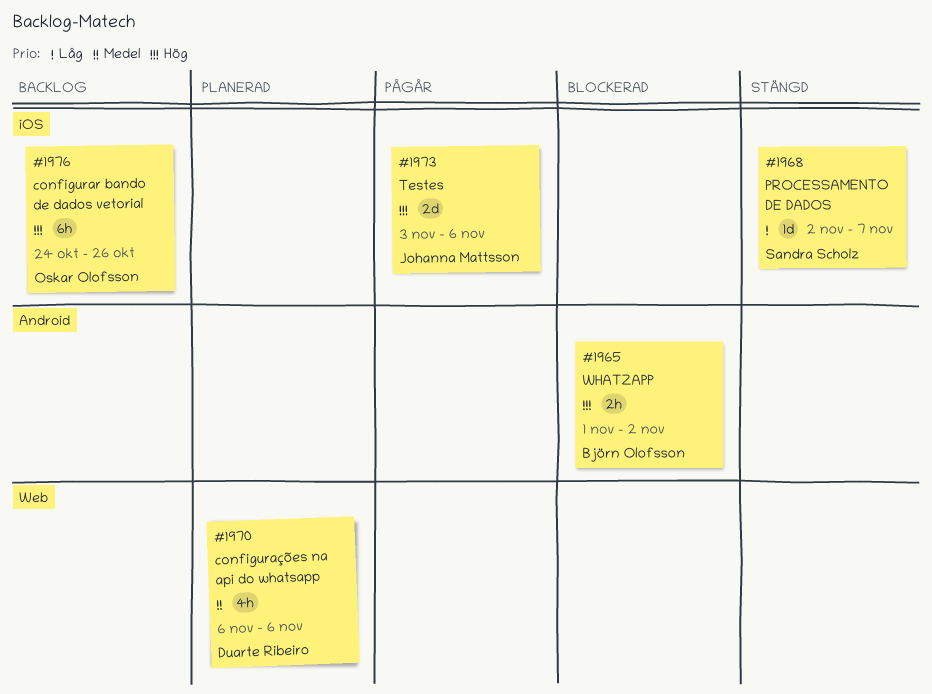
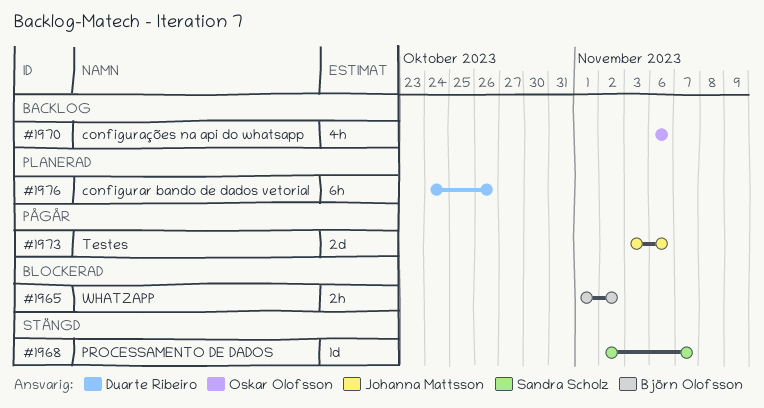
#1970, status: Planerad -> Backlog
#1970, owner: Duarte Ribeiro -> Oskar Olofsson
#1976, status: Backlog -> Planerad
#1976, owner: Oskar Olofsson -> Duarte Ribeiro

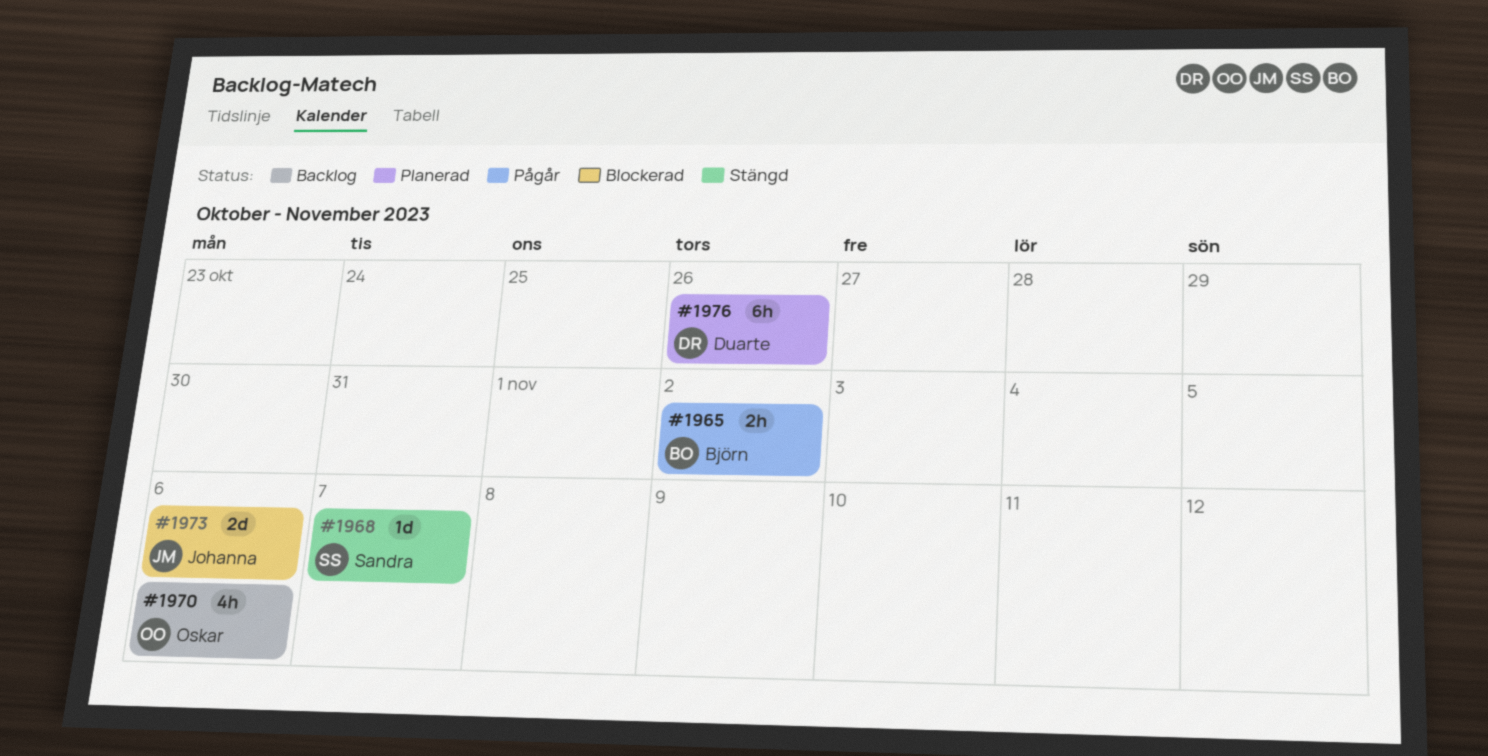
#1965, status: Blockerad -> Pågår
#1973, status: Pågår -> Blockerad

